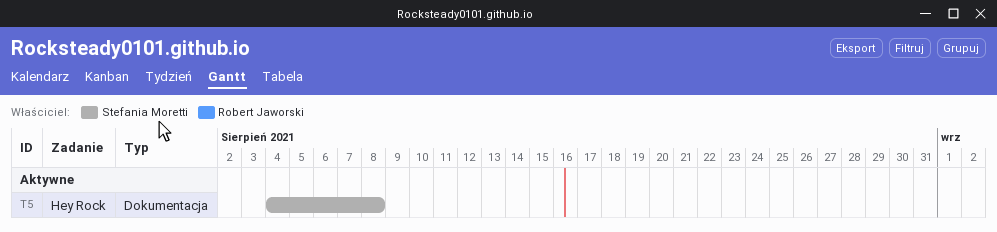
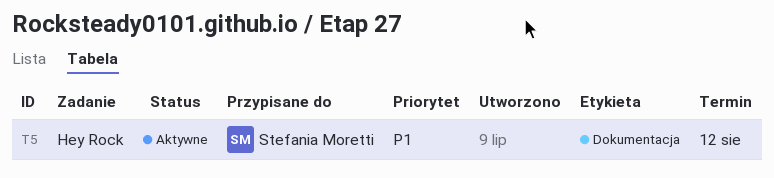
T5, due: Aug 8 -> Aug 12

